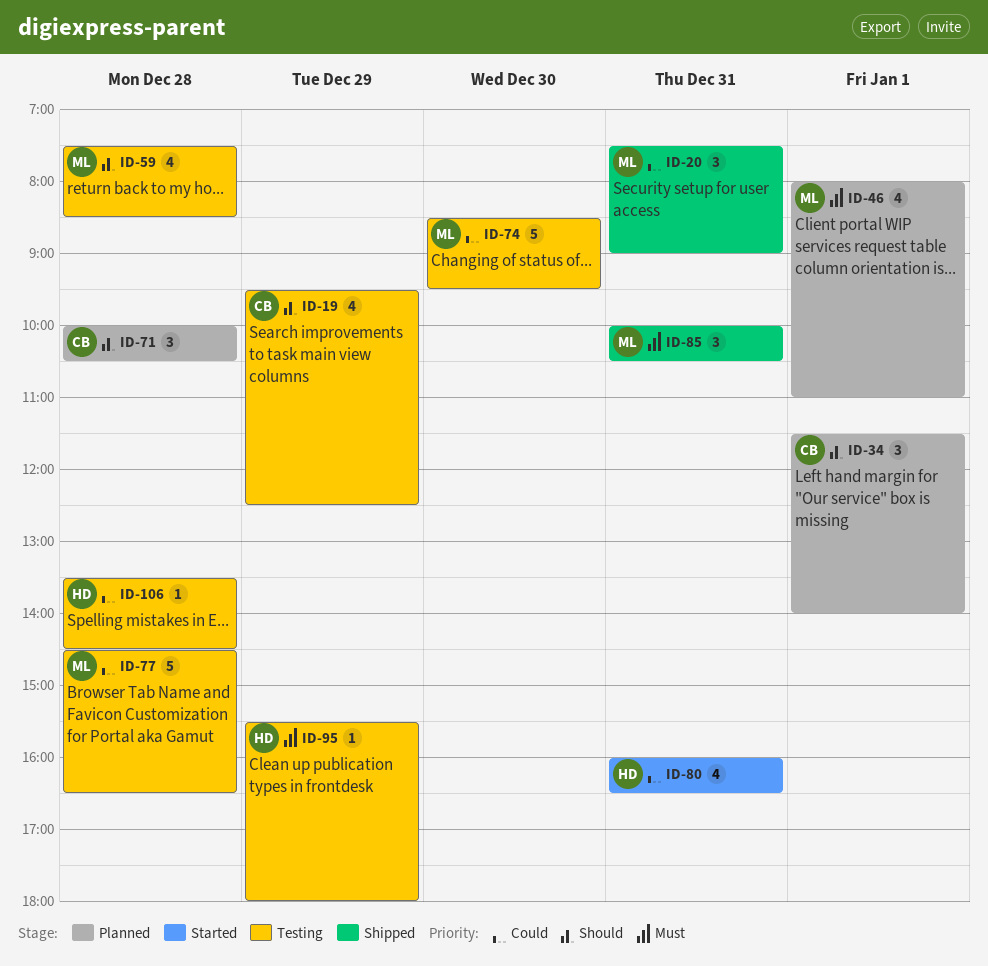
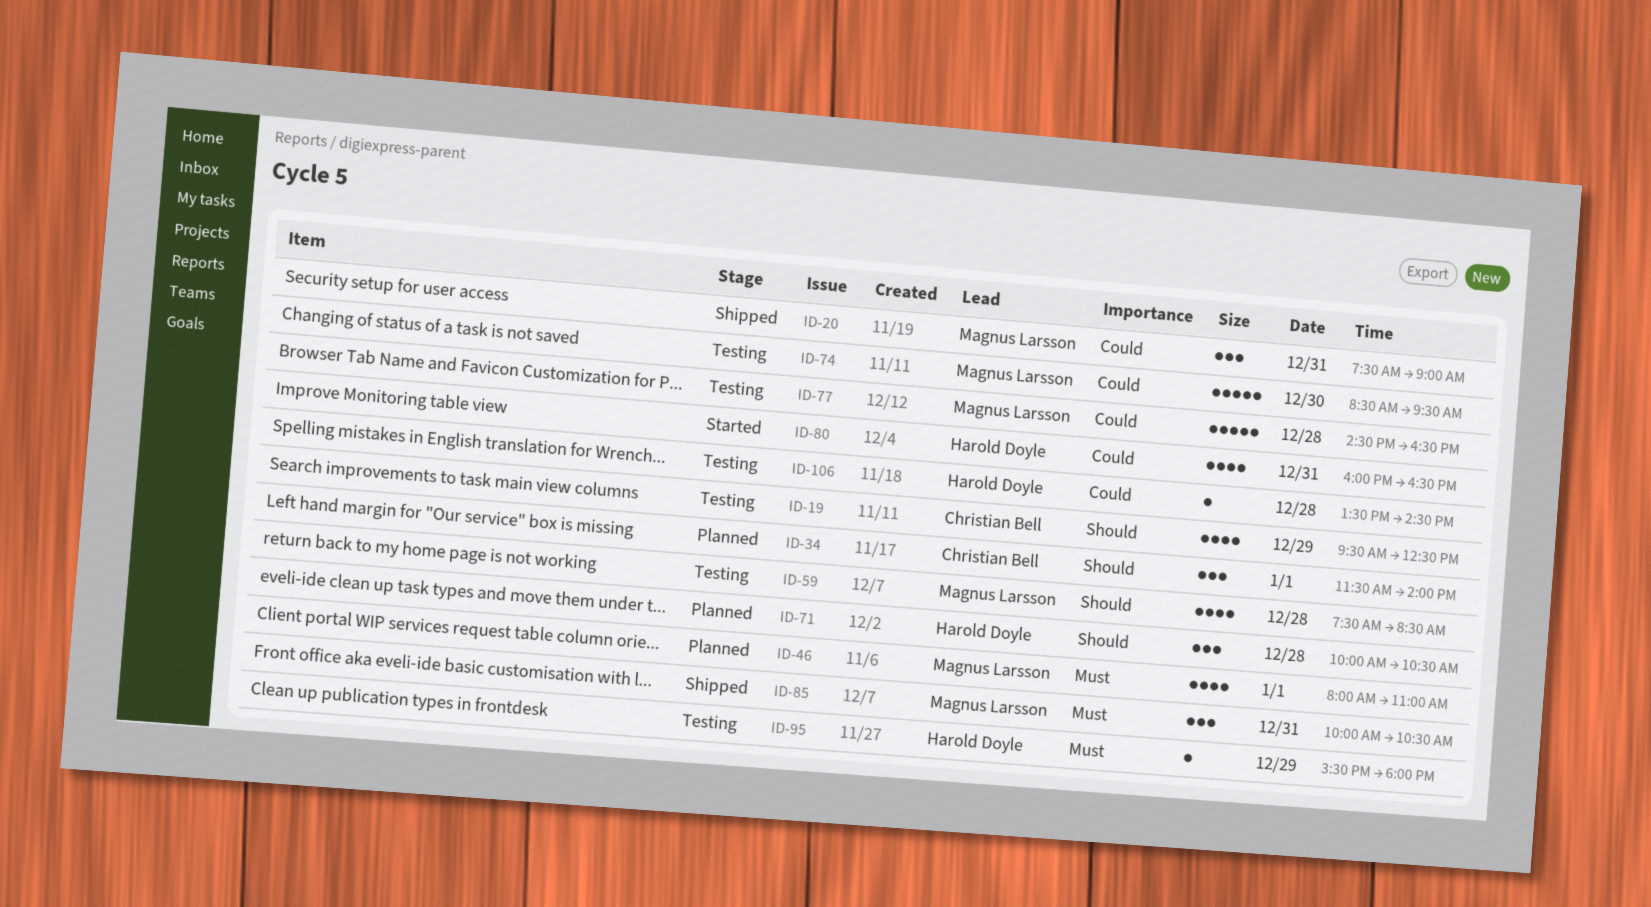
ID-71, owner: Christian Bell -> Harold Doyle

